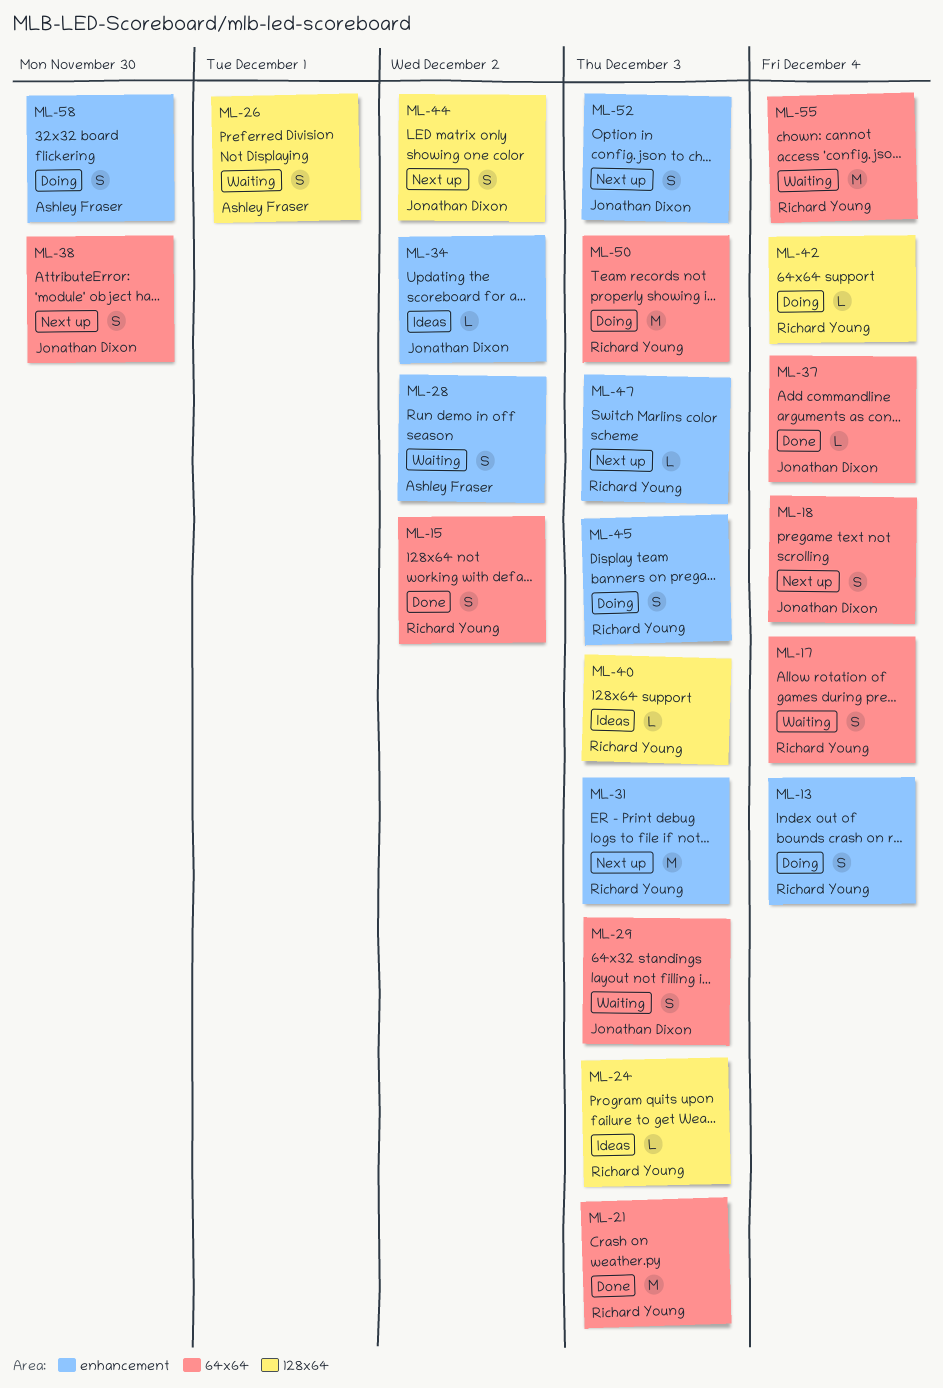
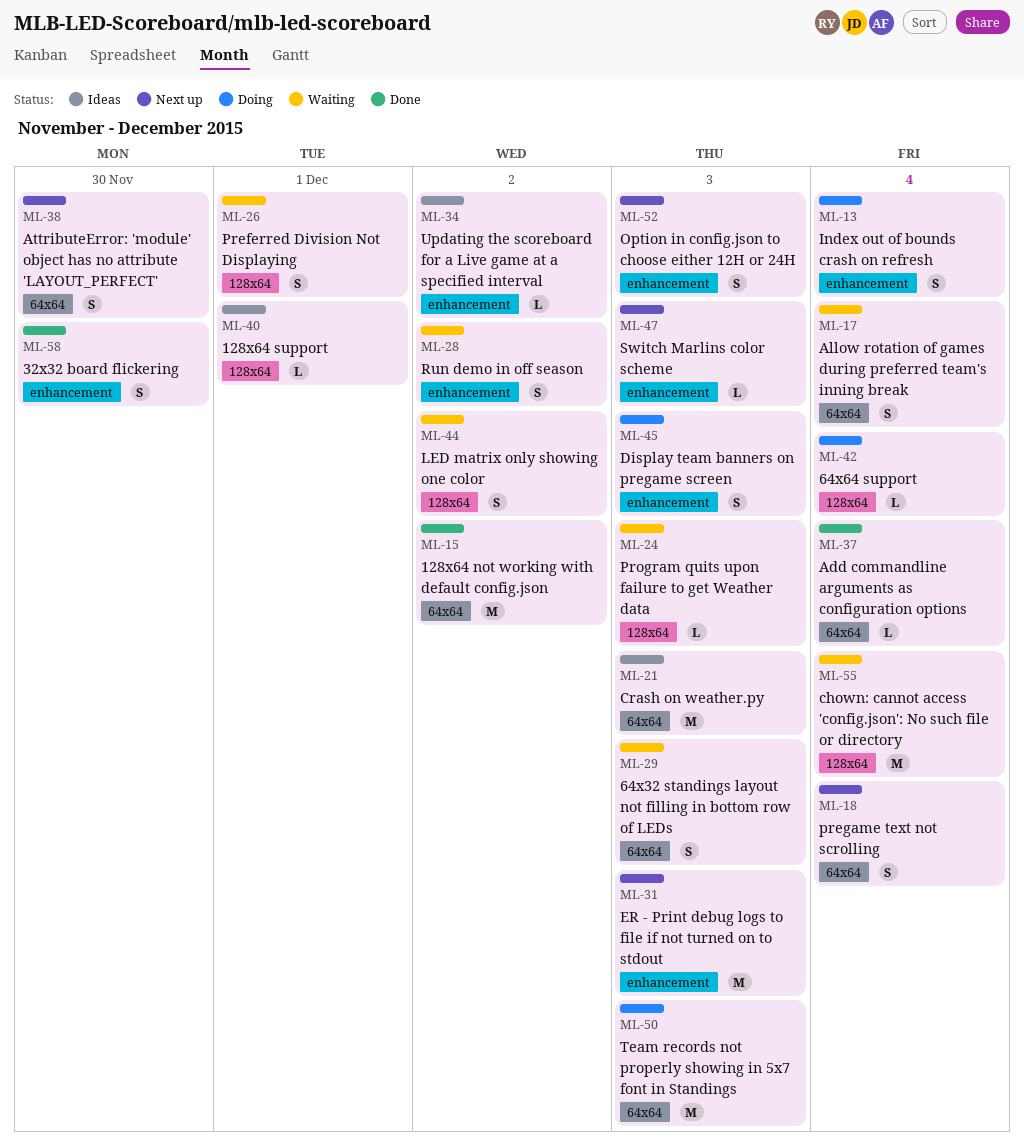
ML-15, estimate: S -> M
ML-21, status: Done -> Ideas
ML-24, status: Ideas -> Waiting
ML-40, due: Dec 3 -> Dec 1
ML-44, status: Next up -> Waiting
ML-55, label: 64x64 -> 128x64
ML-58, status: Doing -> Done

